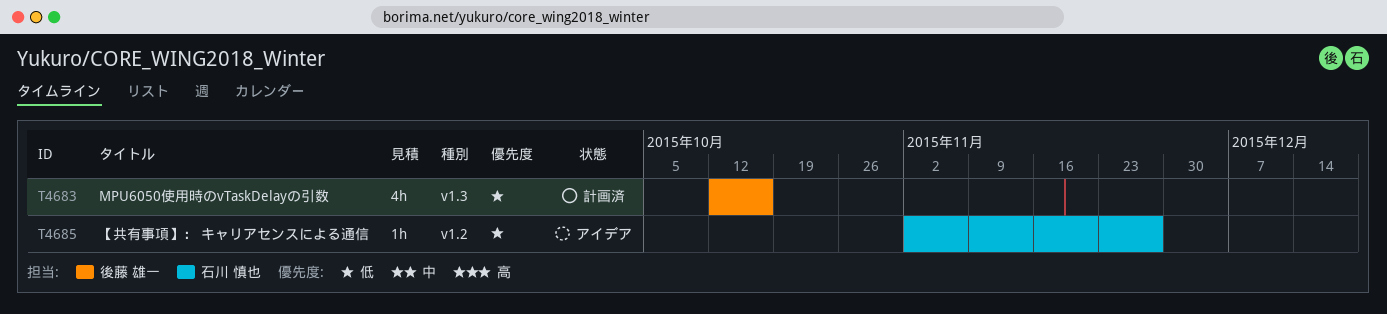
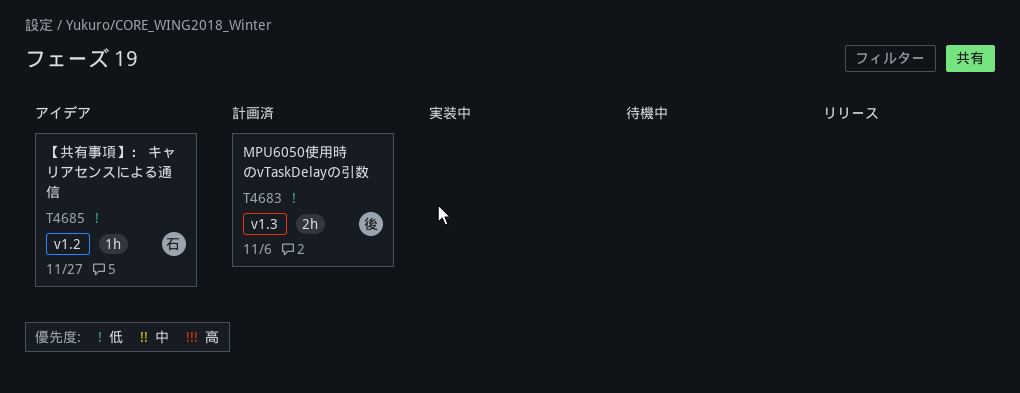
T4683, estimate: 4h -> 2h
T4683, due: Oct 16 -> Nov 6

